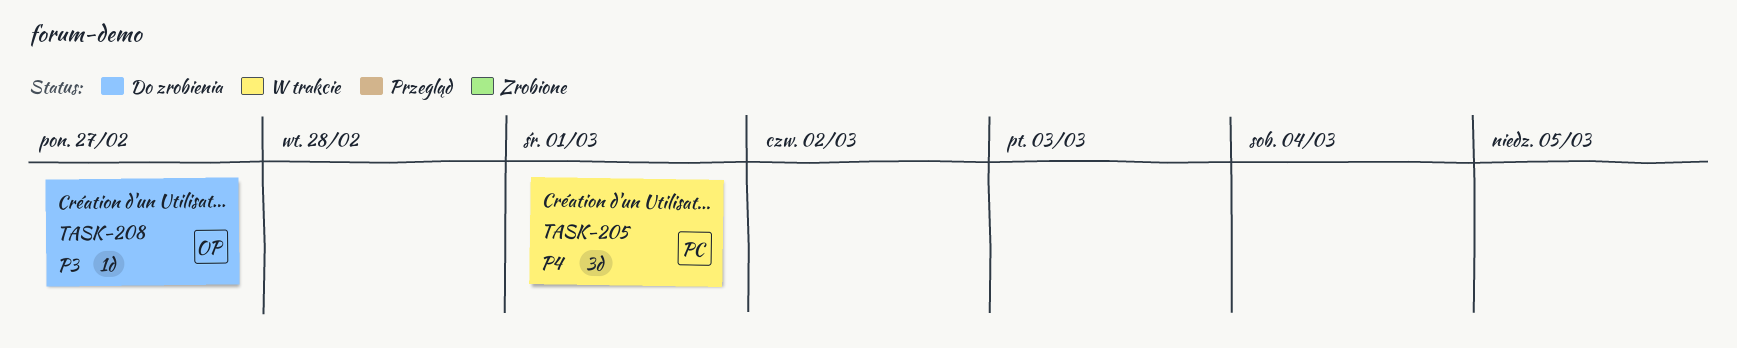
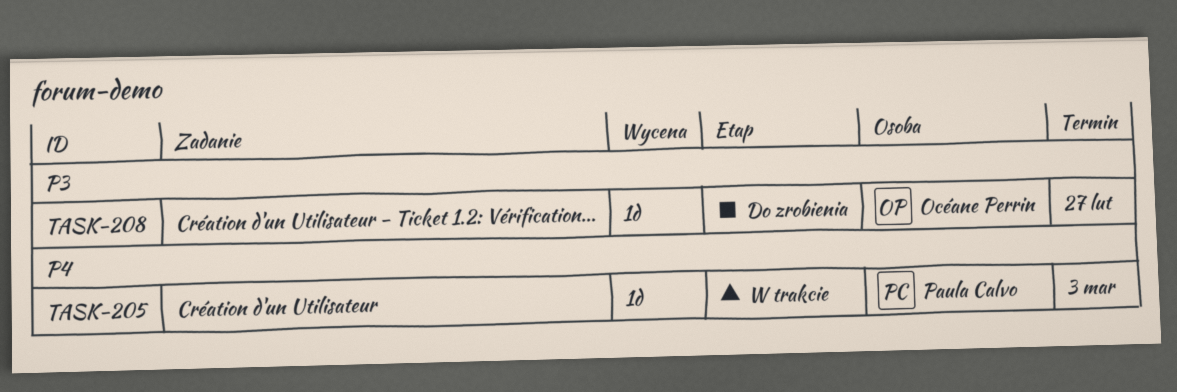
TASK-205, estimate: 3d -> 1d
TASK-205, due: Mar 1 -> Mar 3

